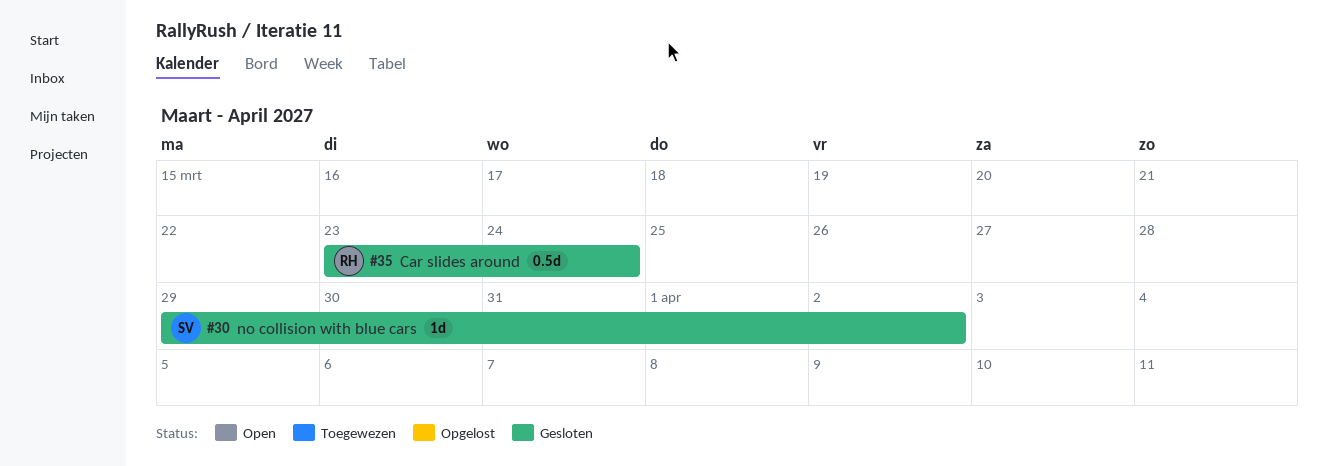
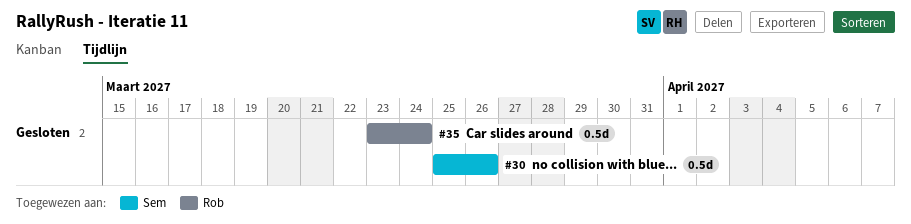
#30, estimate: 1d -> 0.5d
#30, start: Mar 29 -> Mar 25
#30, due: Apr 2 -> Mar 26

